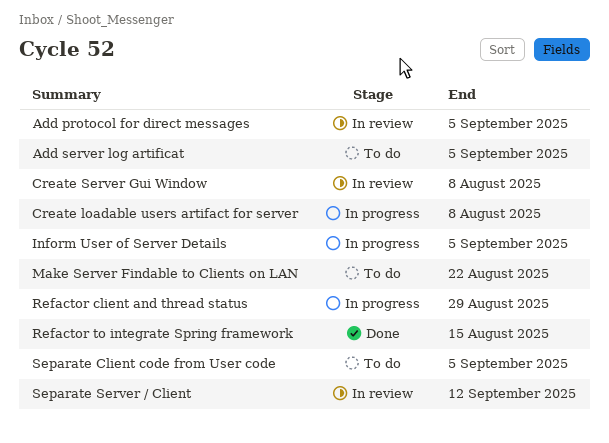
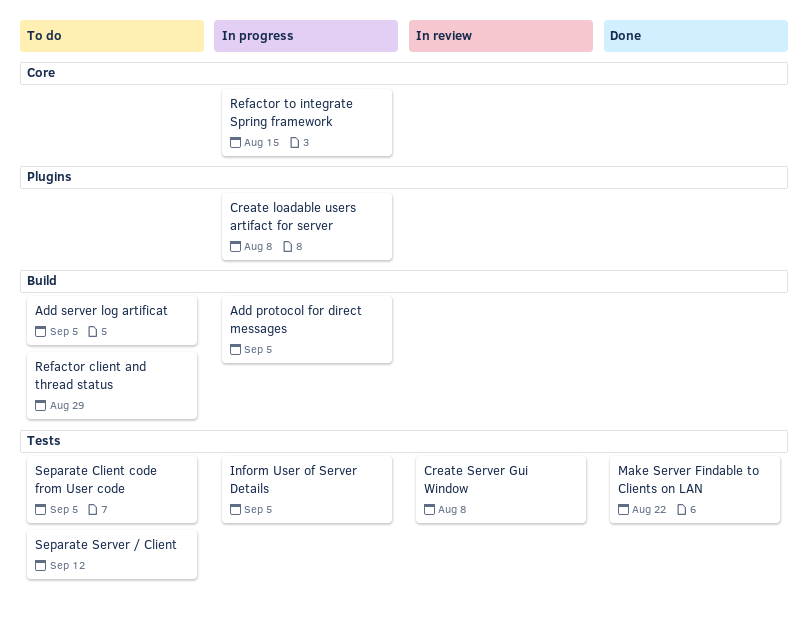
Add protocol for direct messages, status: In review -> In progress
Make Server Findable to Clients on LAN, status: To do -> Done
Refactor client and thread status, status: In progress -> To do
Refactor to integrate Spring framework, status: Done -> In progress
Separate Server / Client, status: In review -> To do

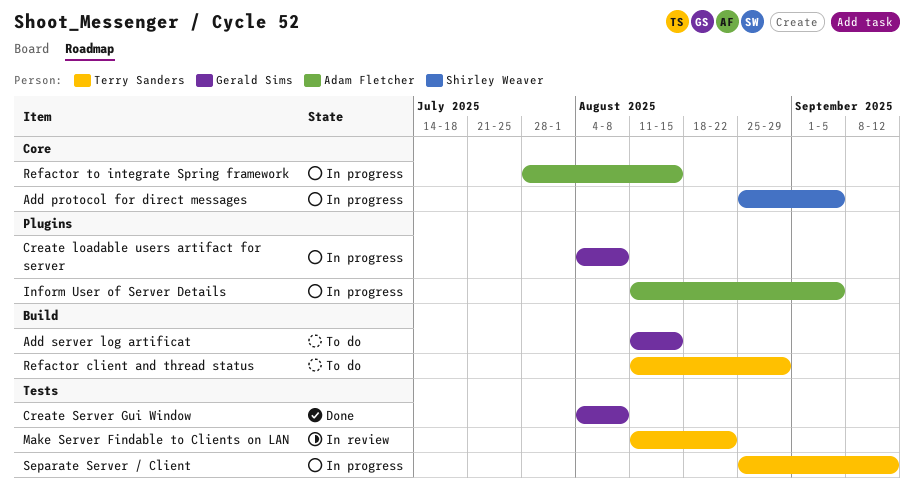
Add protocol for direct messages, label: Build -> Core
Add server log artificat, due: Sep 5 -> Aug 15
Create Server Gui Window, status: In review -> Done
Inform User of Server Details, label: Tests -> Plugins
Make Server Findable to Clients on LAN, status: Done -> In review
Separate Client code from User code: present -> none
Separate Server / Client, status: To do -> In progress

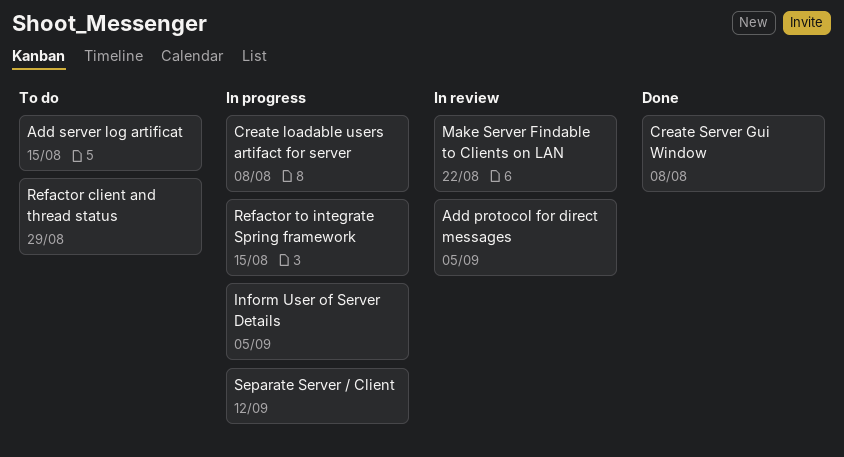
Add protocol for direct messages, status: In progress -> In review

